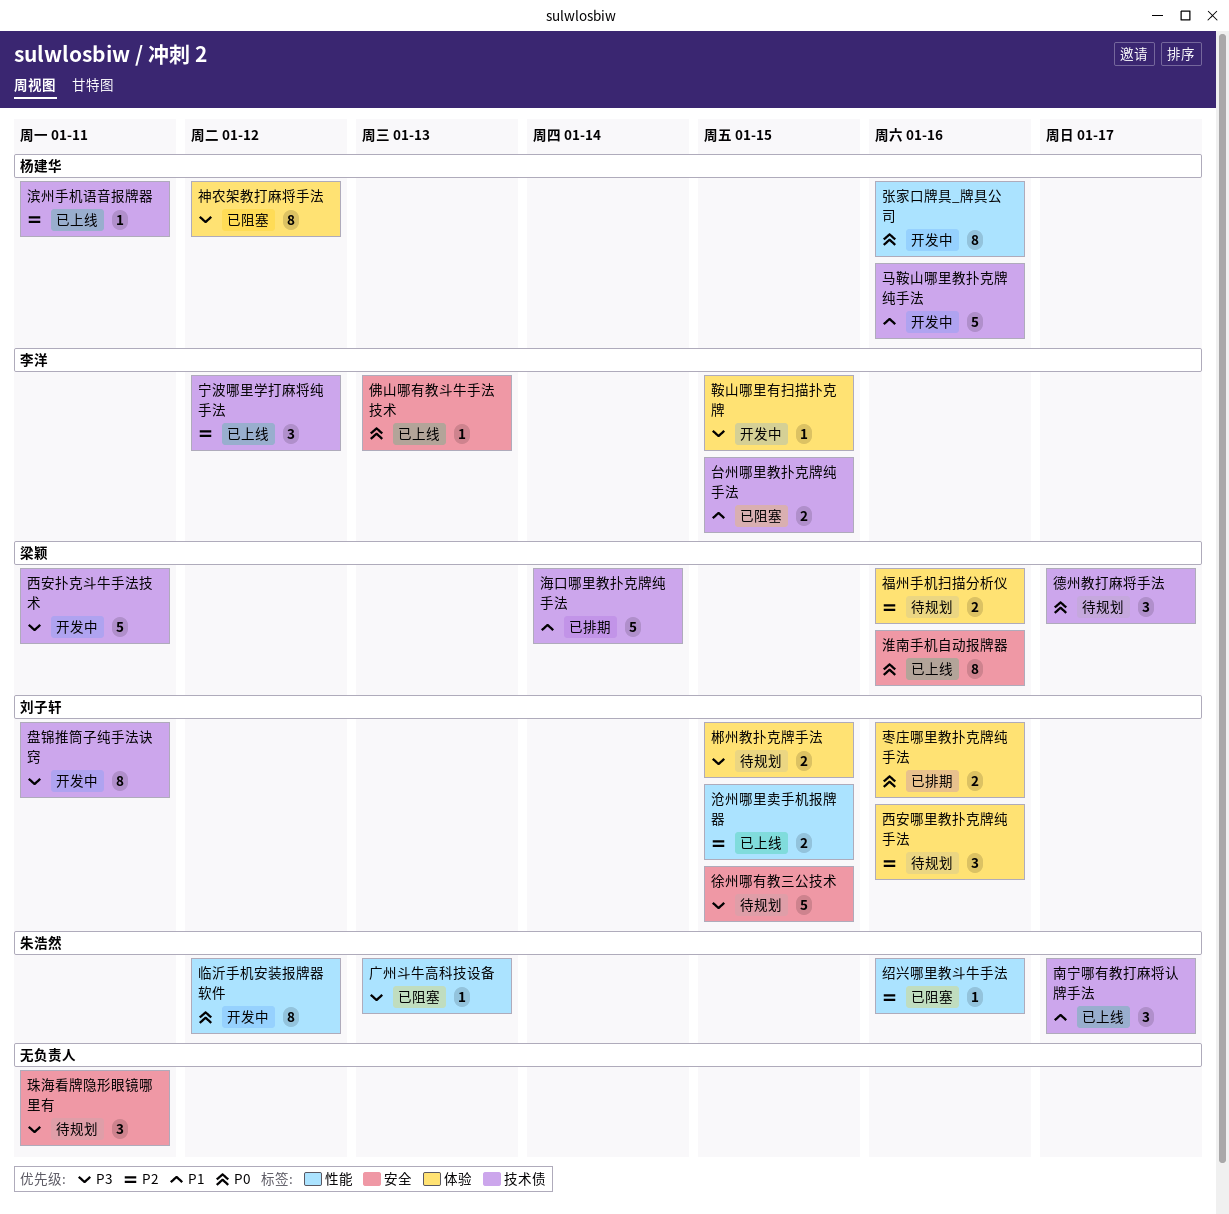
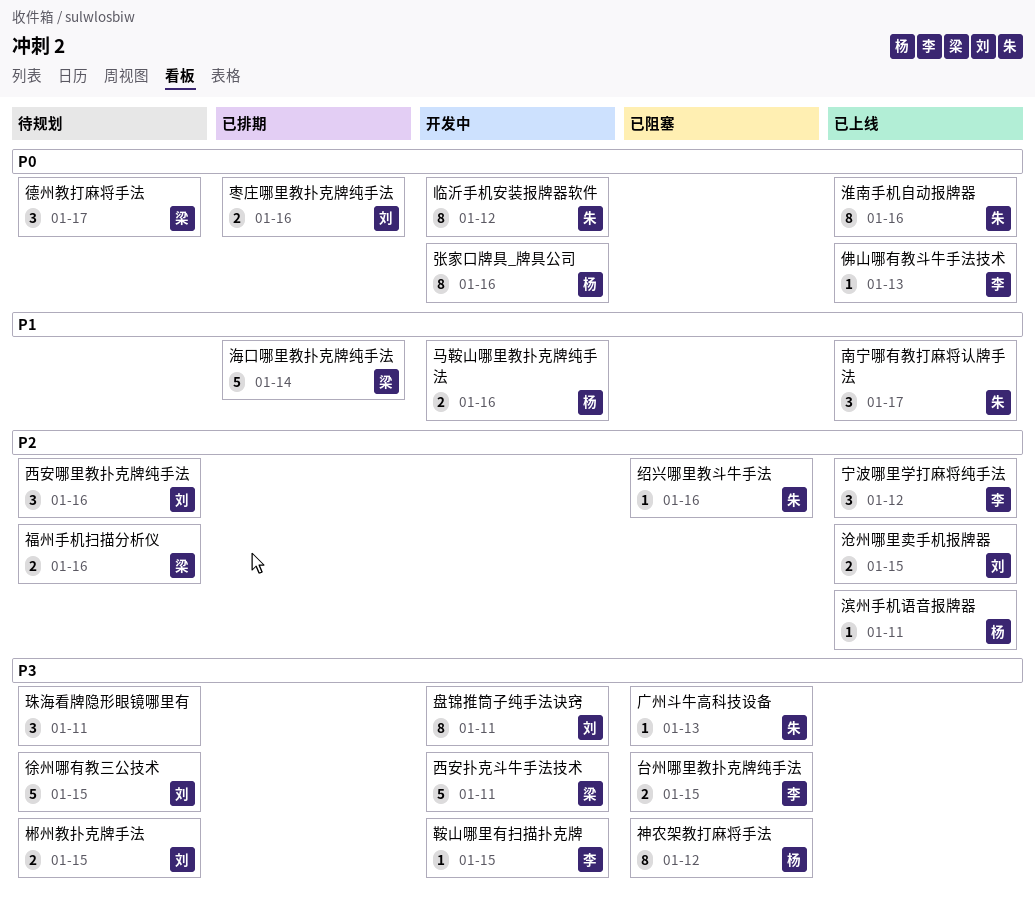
台州哪里教扑克牌纯手法, priority: P1 -> P3
淮南手机自动报牌器, owner: 梁颖 -> 朱浩然
马鞍山哪里教扑克牌纯手法, estimate: 5 -> 2

